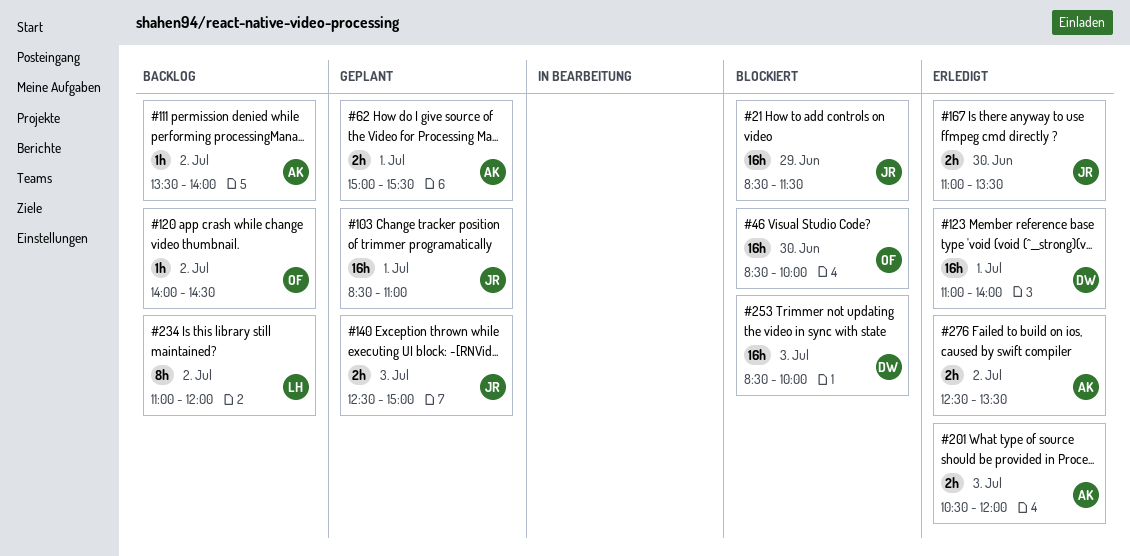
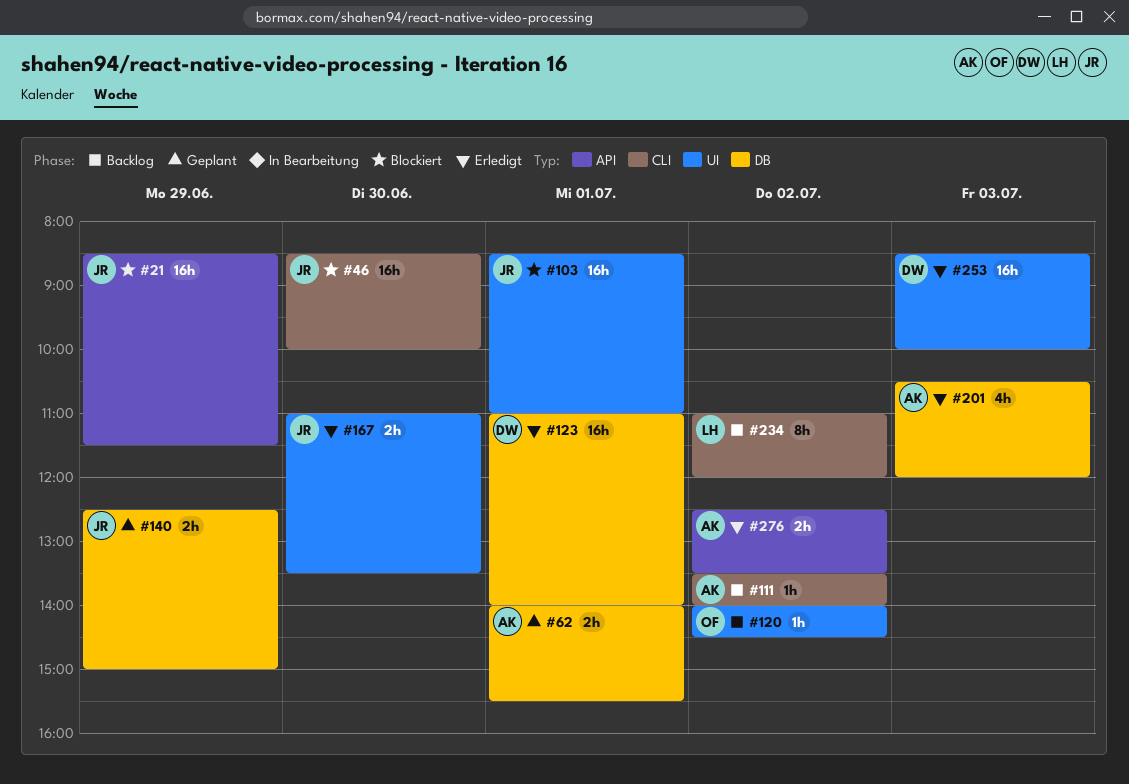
#46, owner: OF -> JR
#62, begins: 15:00 -> 14:00
#103, status: Geplant -> Blockiert
#140, day: Jul 3 -> Jun 29
#201, estimate: 2h -> 4h
#253, status: Blockiert -> Erledigt

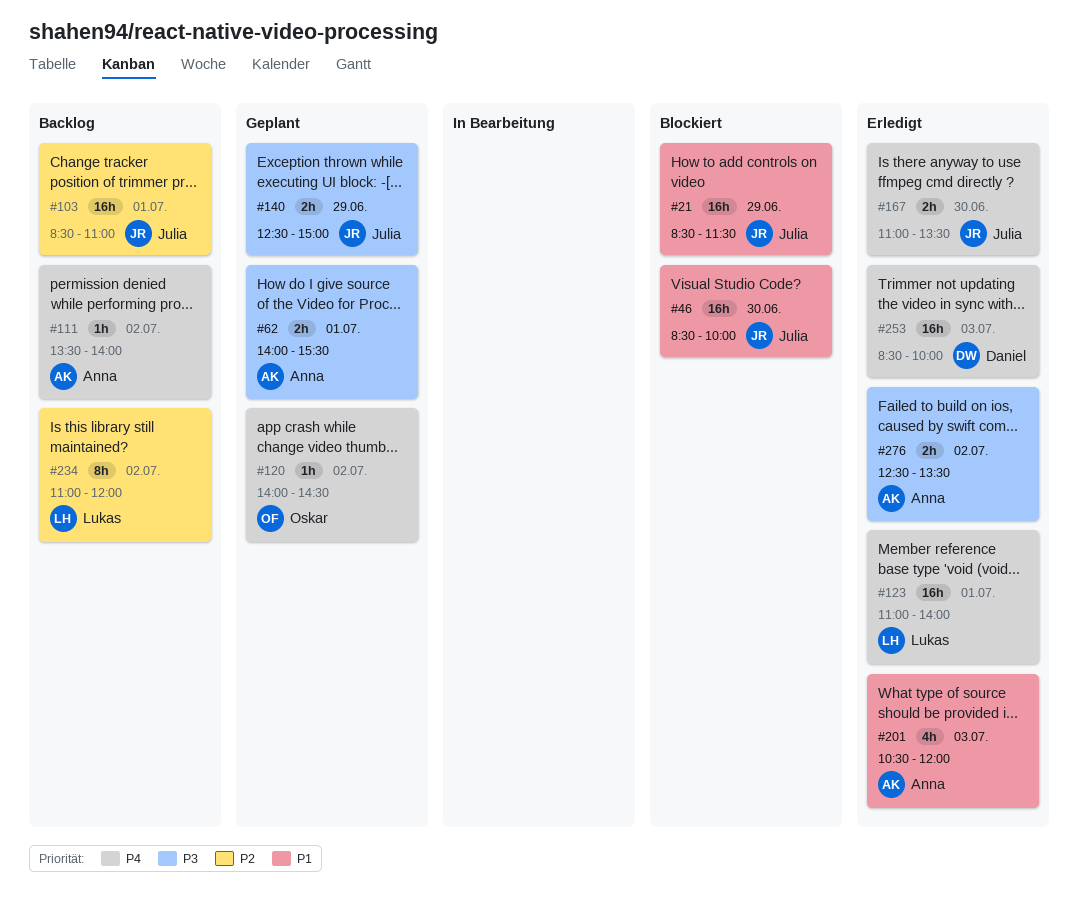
#103, status: Blockiert -> Backlog
#120, status: Backlog -> Geplant
#123, owner: Daniel -> Lukas

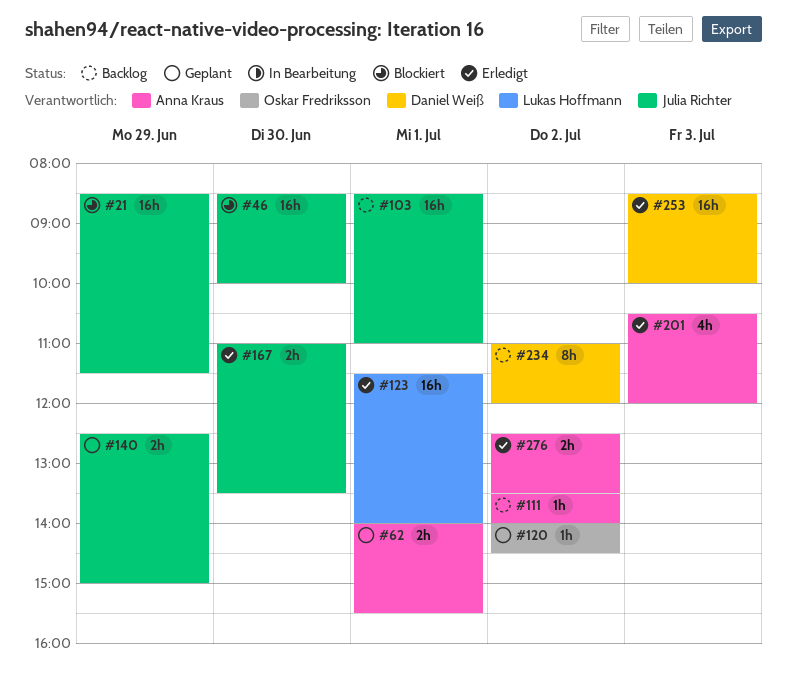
#123, begins: 11:00 -> 11:30
#234, owner: Lukas Hoffmann -> Daniel Weiß

